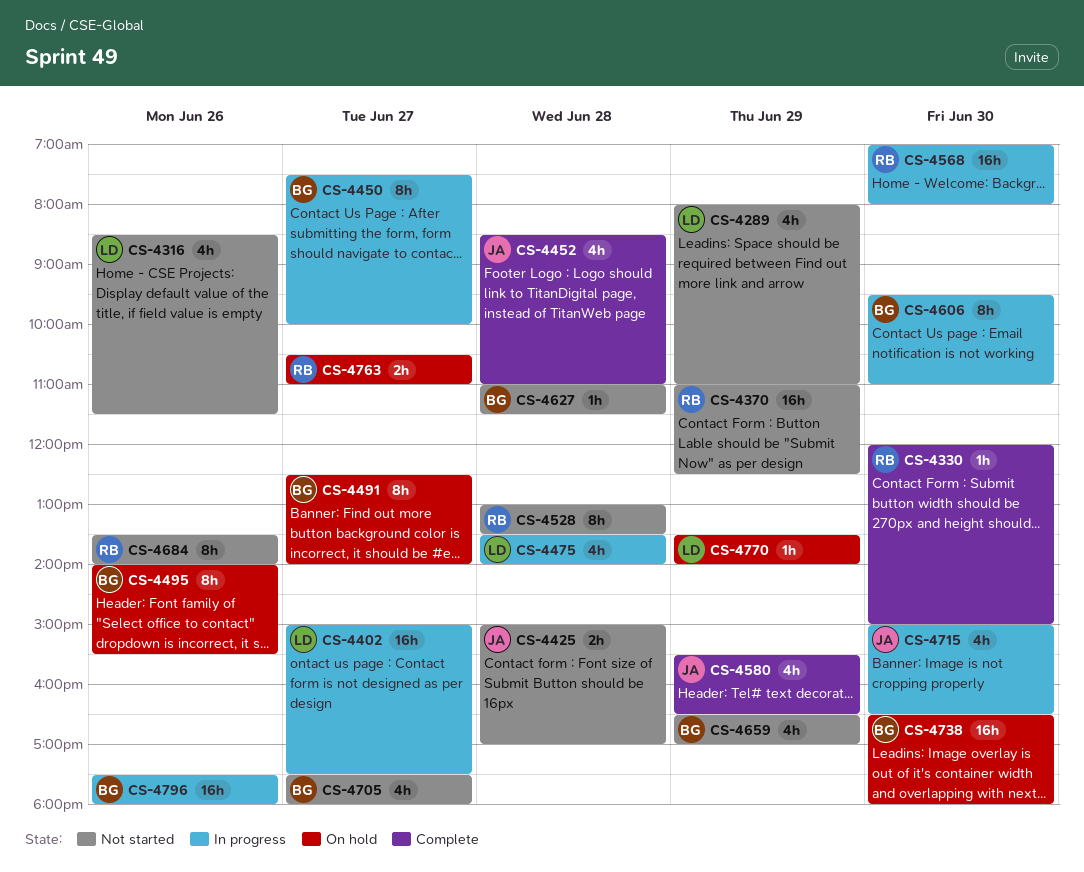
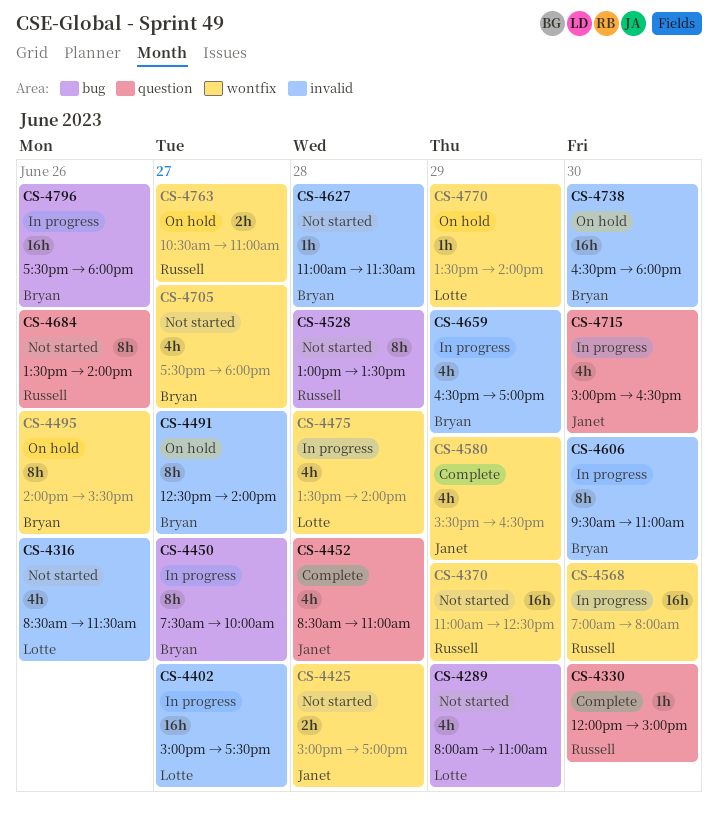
CS-4659, status: Not started -> In progress

